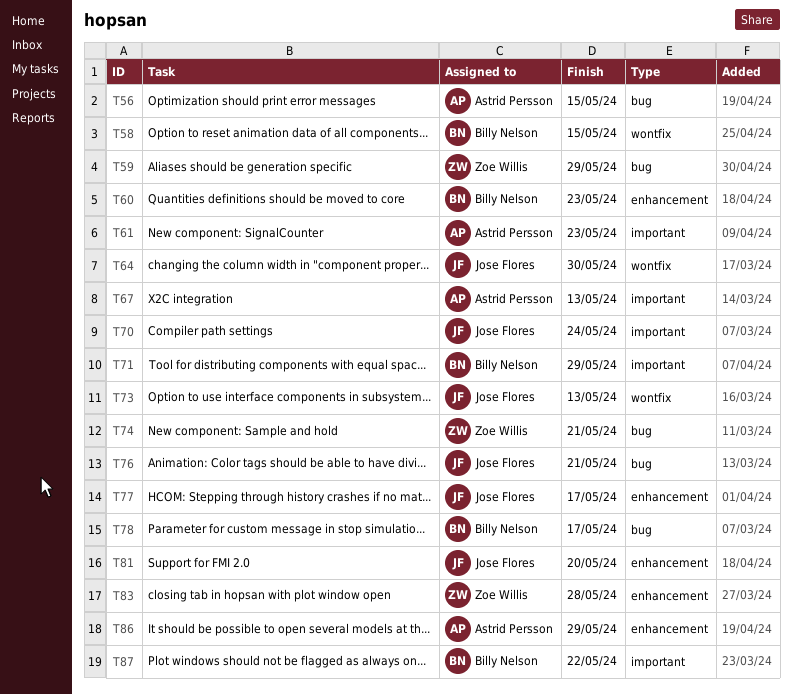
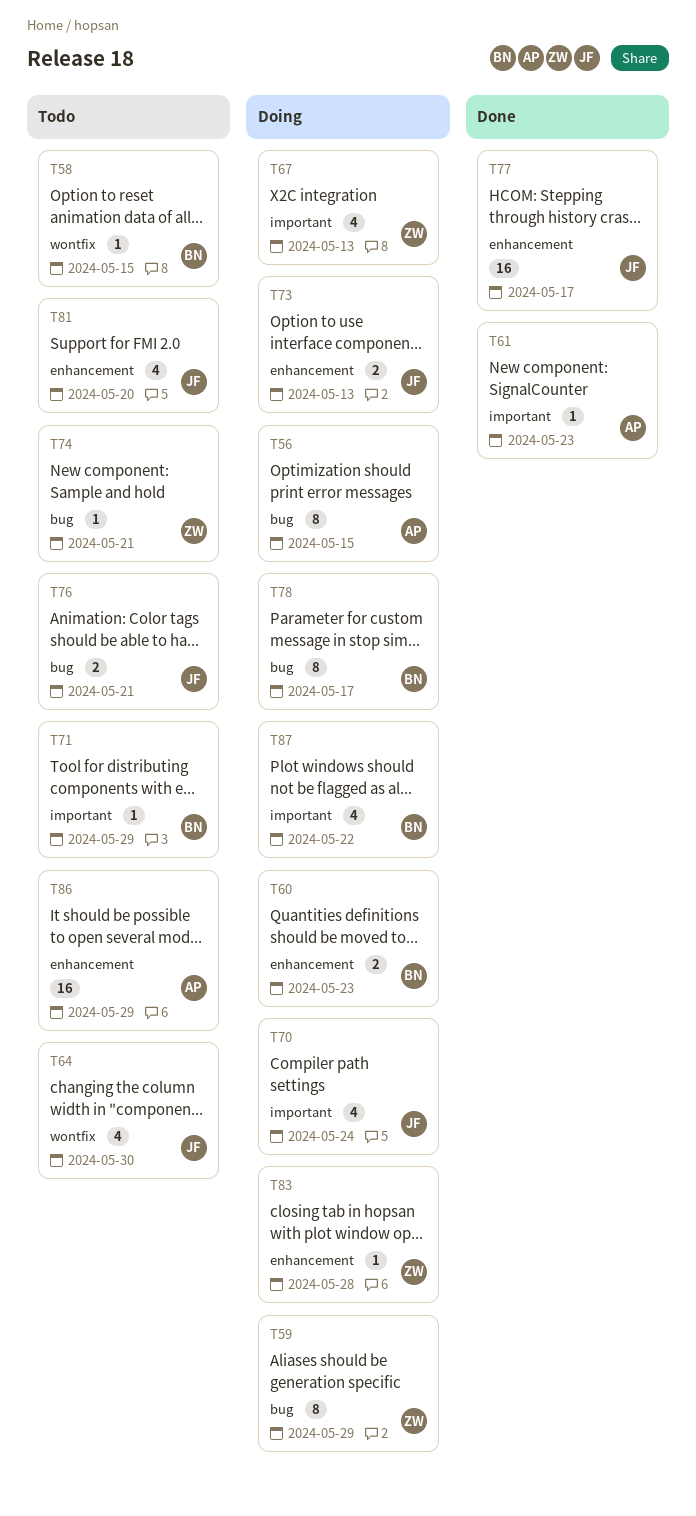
T67, owner: Astrid Persson -> Zoe Willis
T73, label: wontfix -> enhancement

